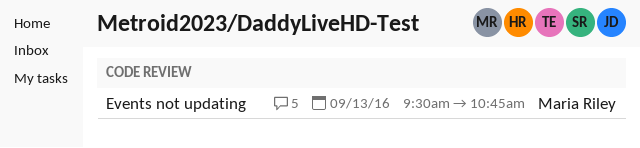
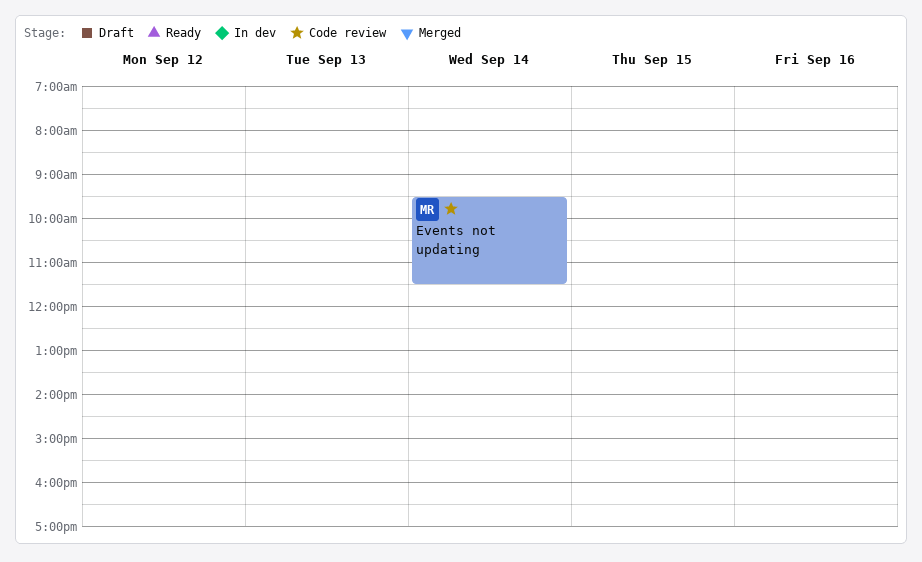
Events not updating, day: Sep 13 -> Sep 14
Events not updating, ends: 10:45 -> 11:30

